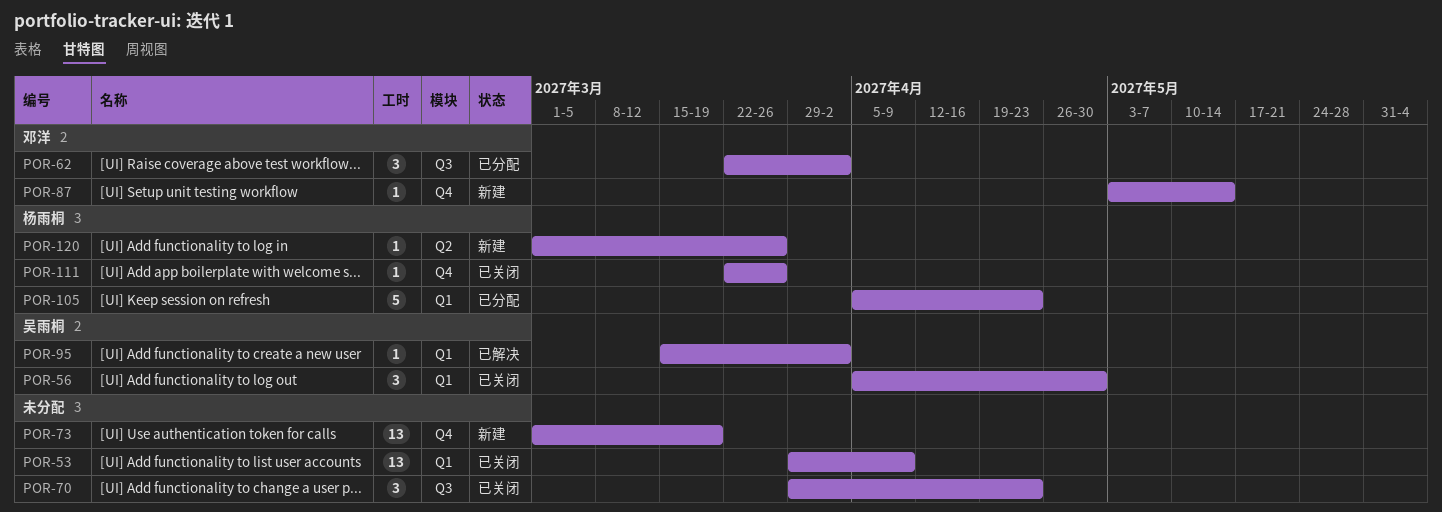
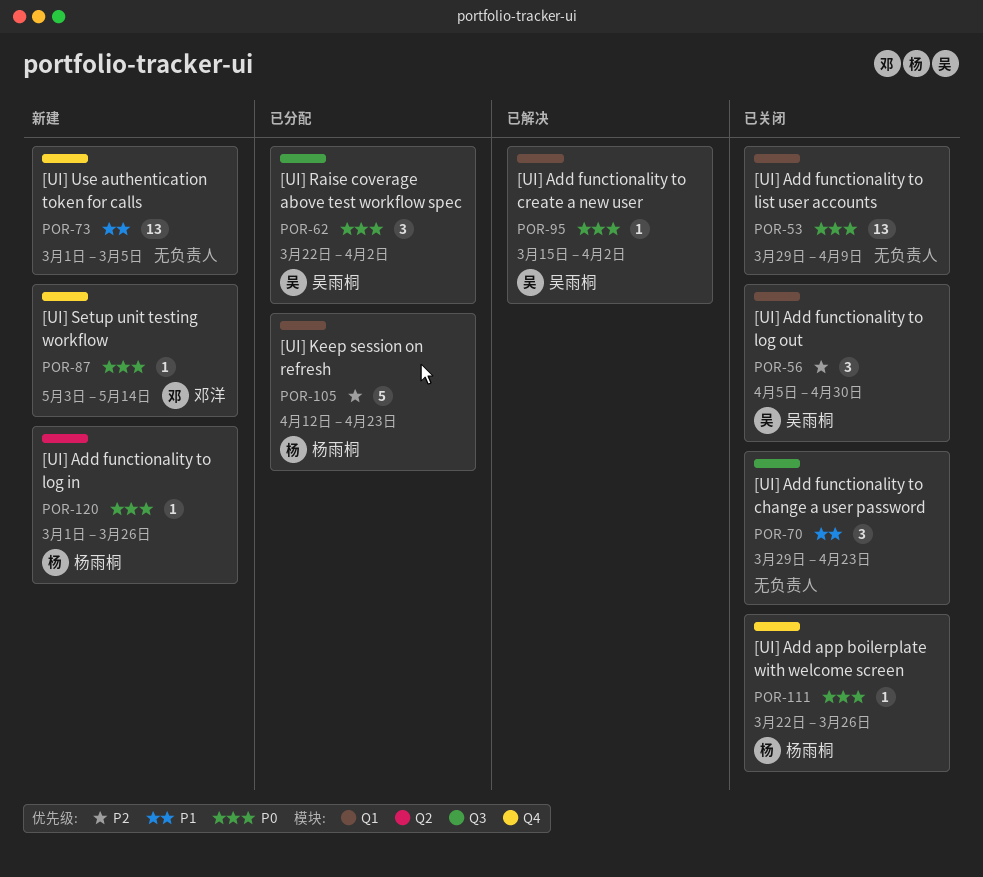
POR-62, owner: 邓洋 -> 吴雨桐
POR-73, due: Mar 19 -> Mar 5
POR-105, start: Apr 5 -> Apr 12

